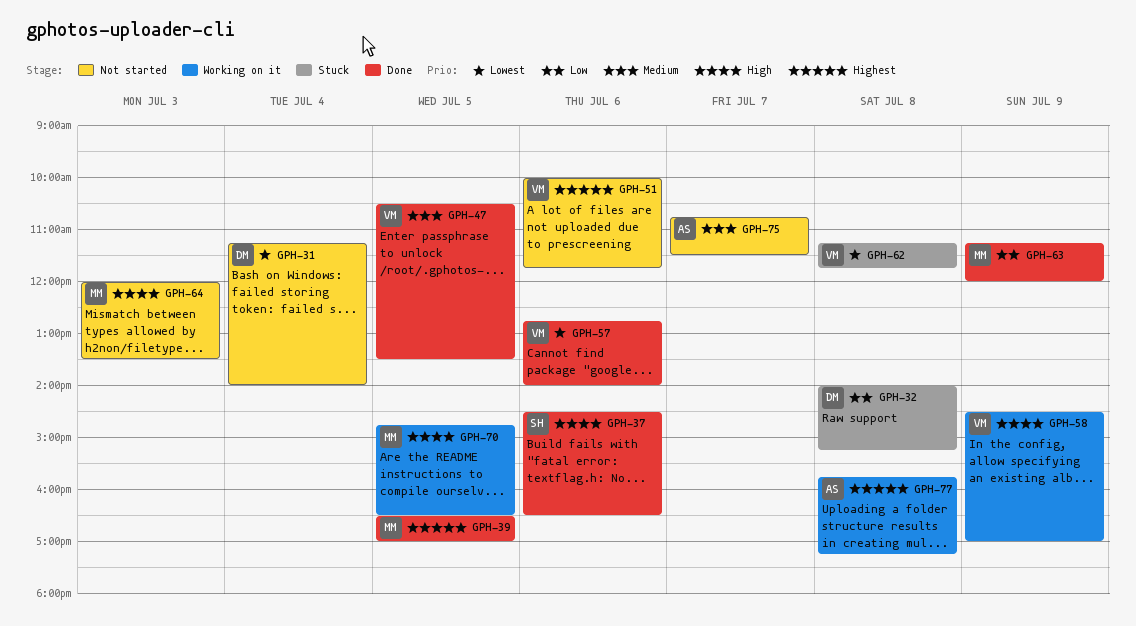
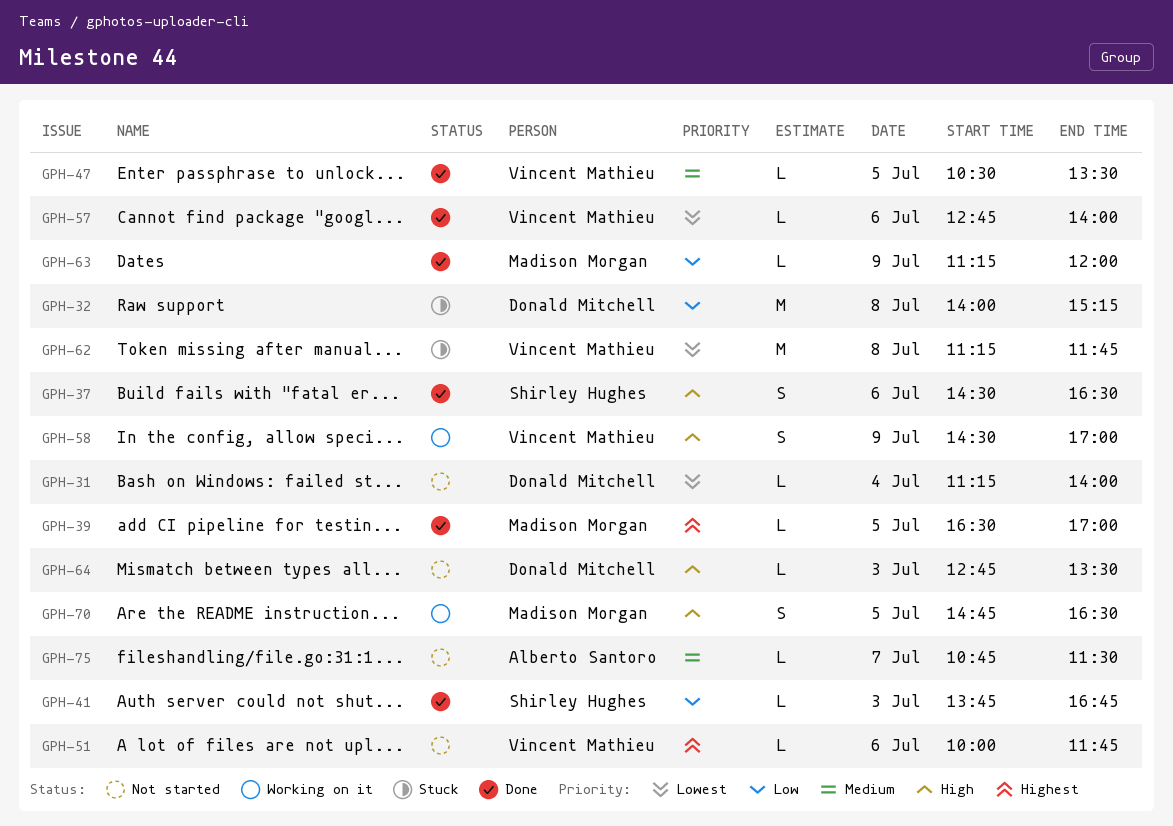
GPH-41: none -> present
GPH-64, owner: Madison Morgan -> Donald Mitchell
GPH-64, begins: 12:00 -> 12:45
GPH-77: present -> none

